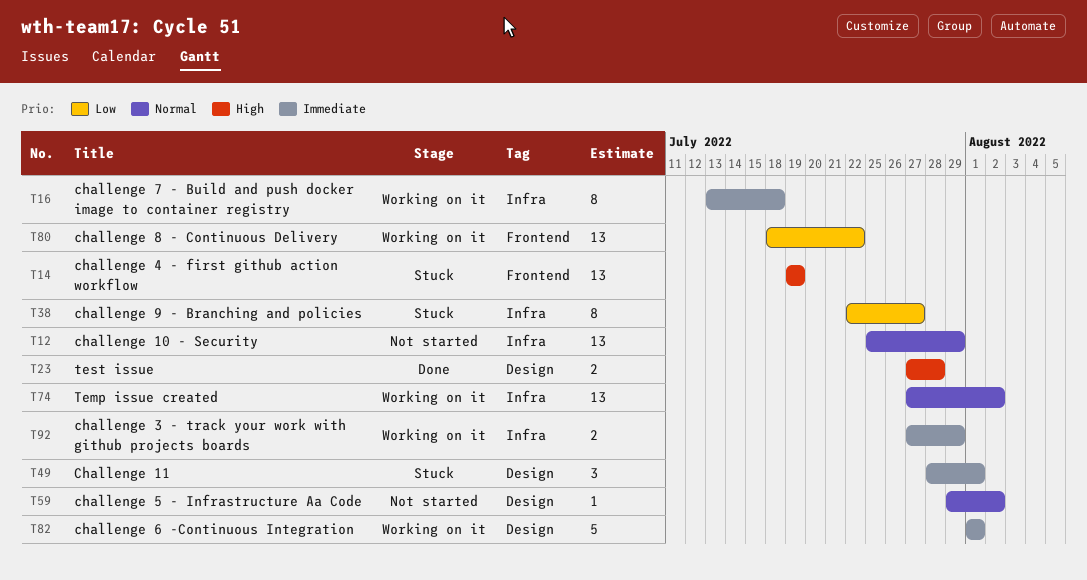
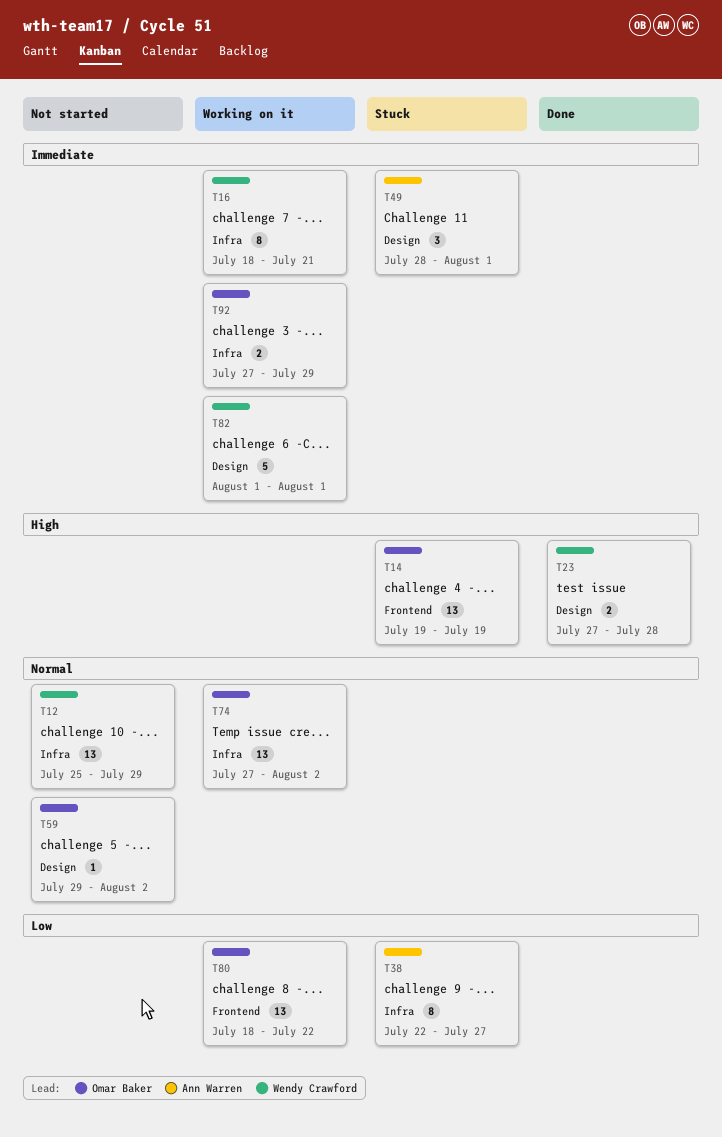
T16, start: Jul 13 -> Jul 18
T16, due: Jul 18 -> Jul 21

